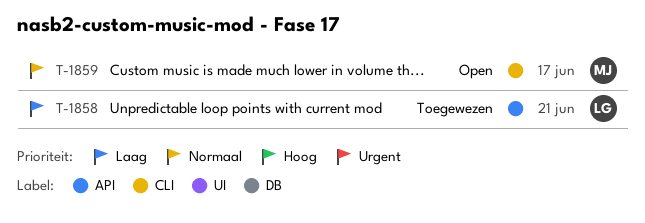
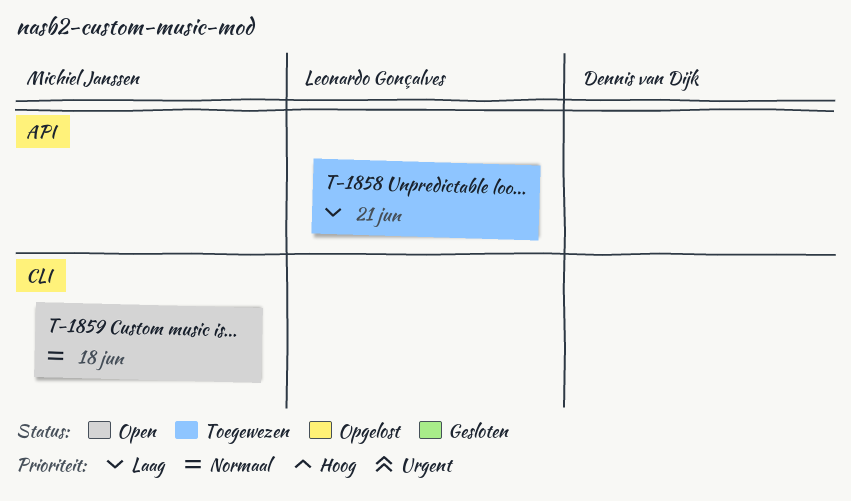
T-1859, due: Jun 17 -> Jun 18

